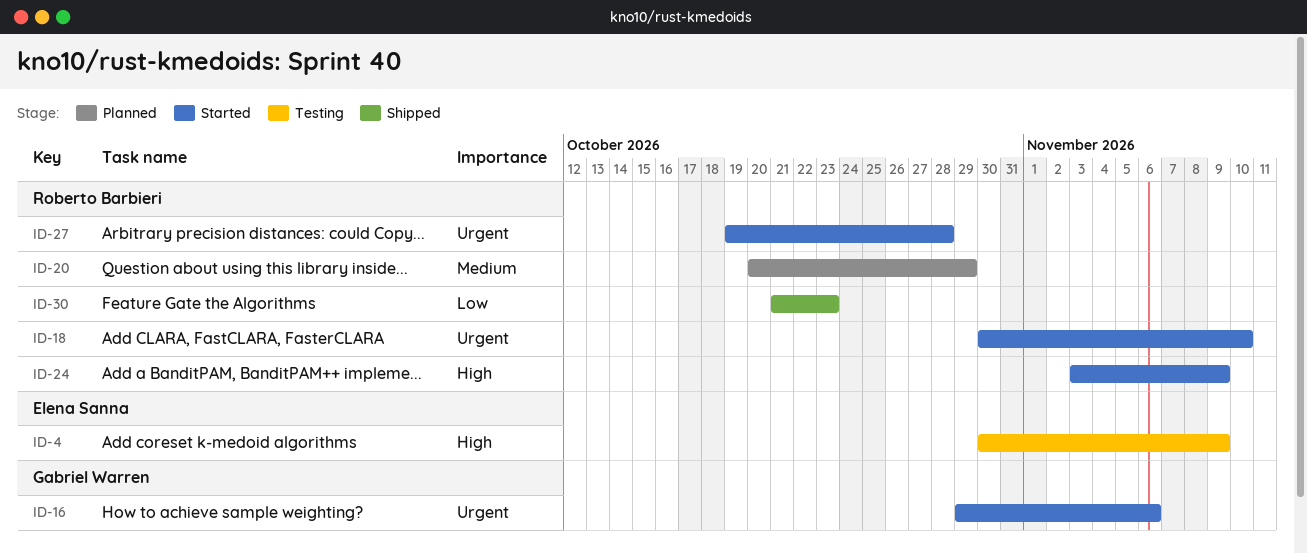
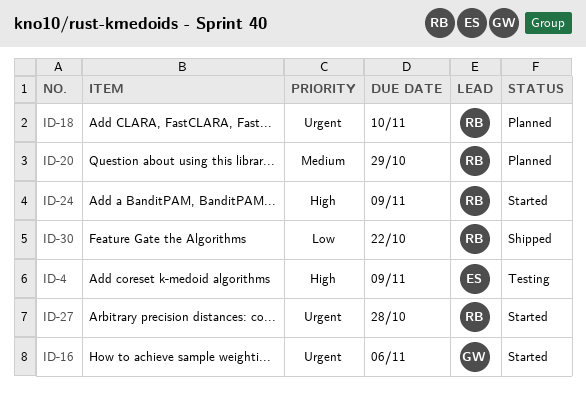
ID-18, status: Started -> Planned
ID-30, due: Oct 23 -> Oct 22

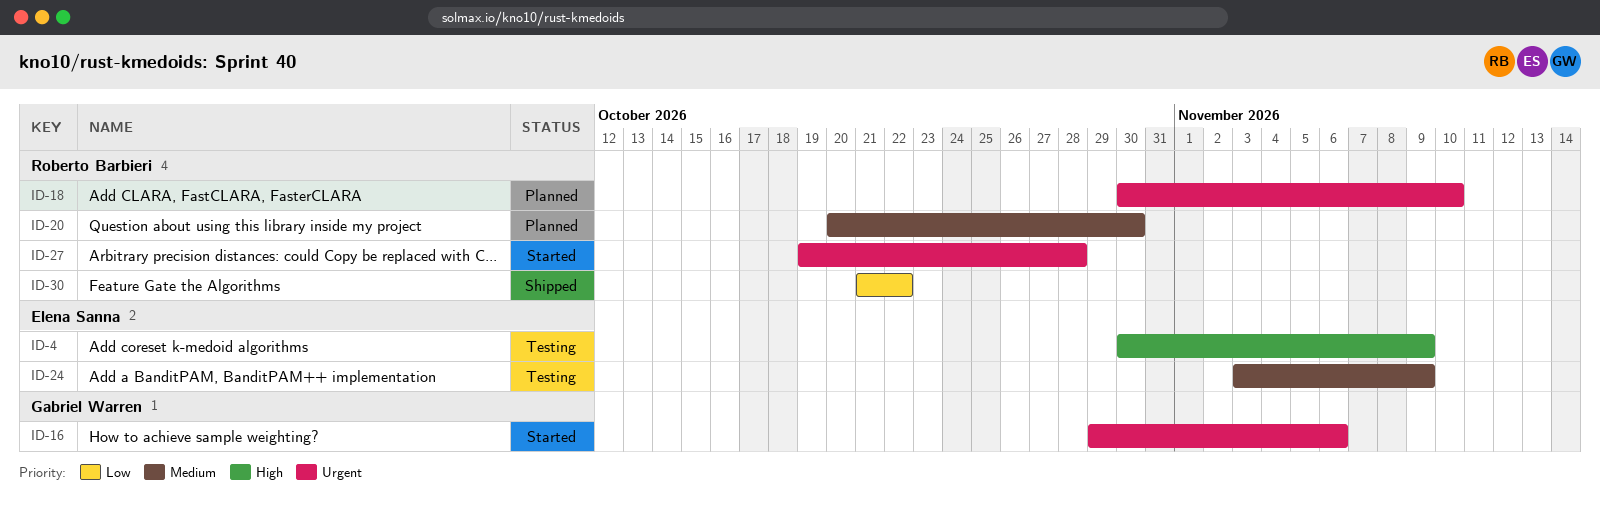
ID-20, due: Oct 29 -> Oct 30
ID-24, status: Started -> Testing
ID-24, owner: Roberto Barbieri -> Elena Sanna
ID-24, priority: High -> Medium

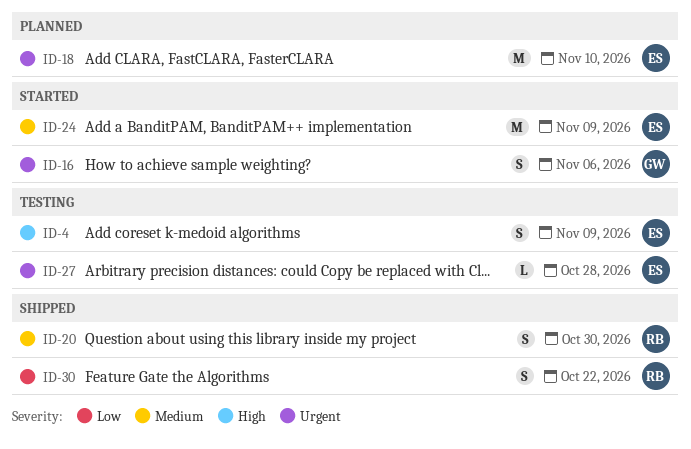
ID-18, owner: Roberto Barbieri -> Elena Sanna
ID-20, status: Planned -> Shipped
ID-24, status: Testing -> Started
ID-27, status: Started -> Testing
ID-27, owner: Roberto Barbieri -> Elena Sanna

